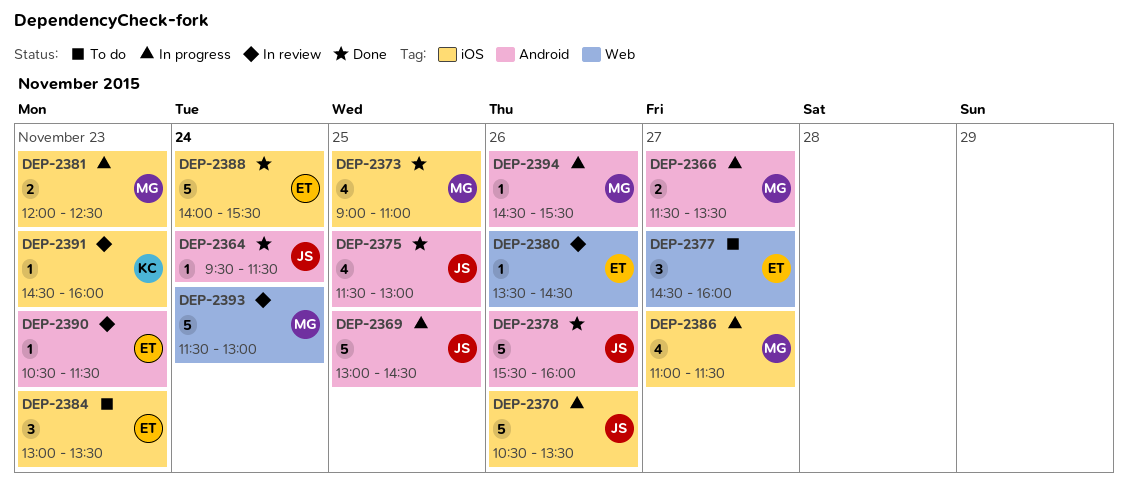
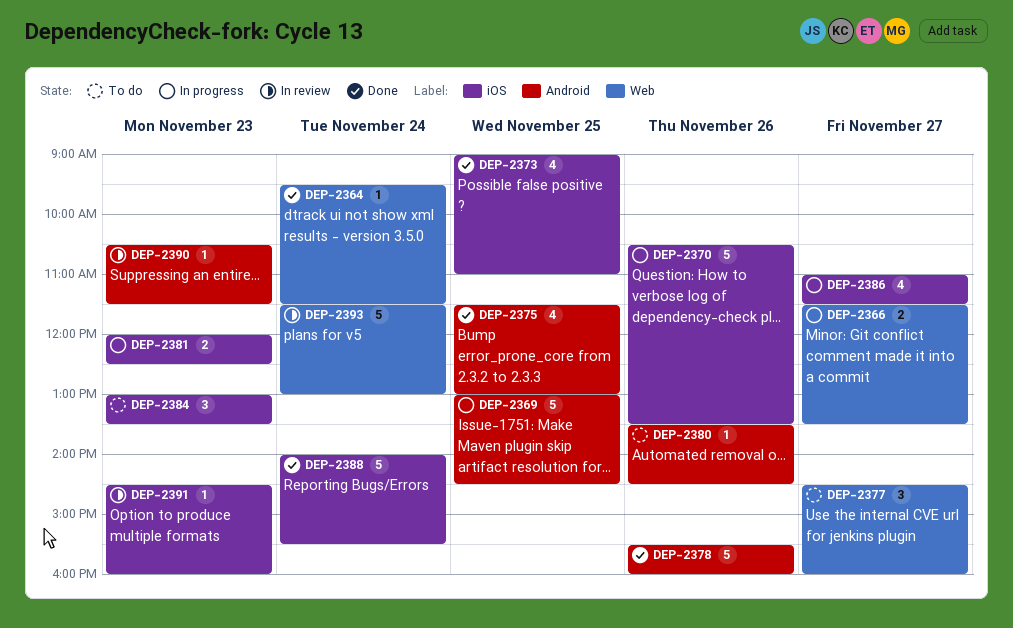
DEP-2364, label: Android -> Web
DEP-2366, label: Android -> Web
DEP-2380, status: In review -> To do
DEP-2380, label: Web -> Android
DEP-2394: present -> none

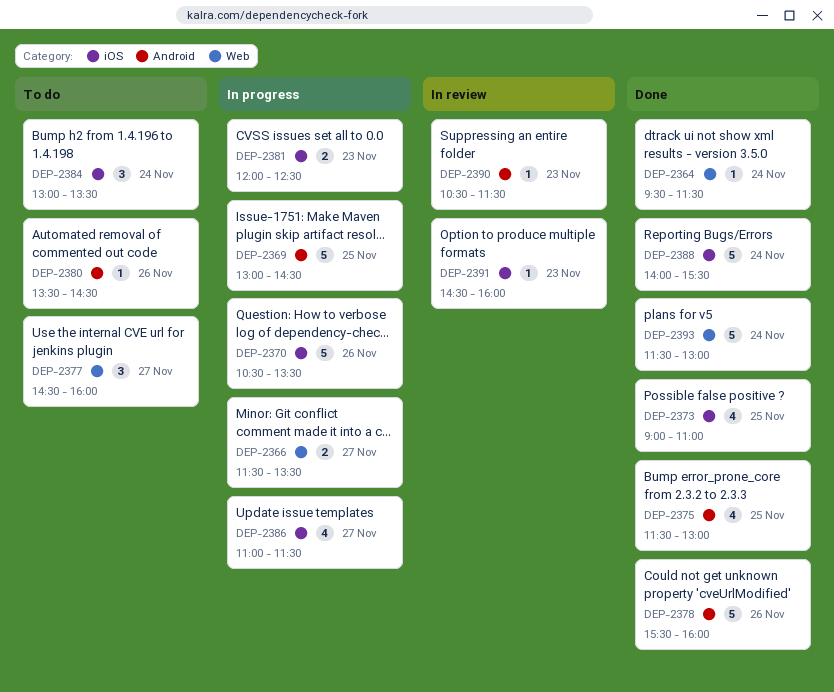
DEP-2384, day: Nov 23 -> Nov 24
DEP-2393, status: In review -> Done

